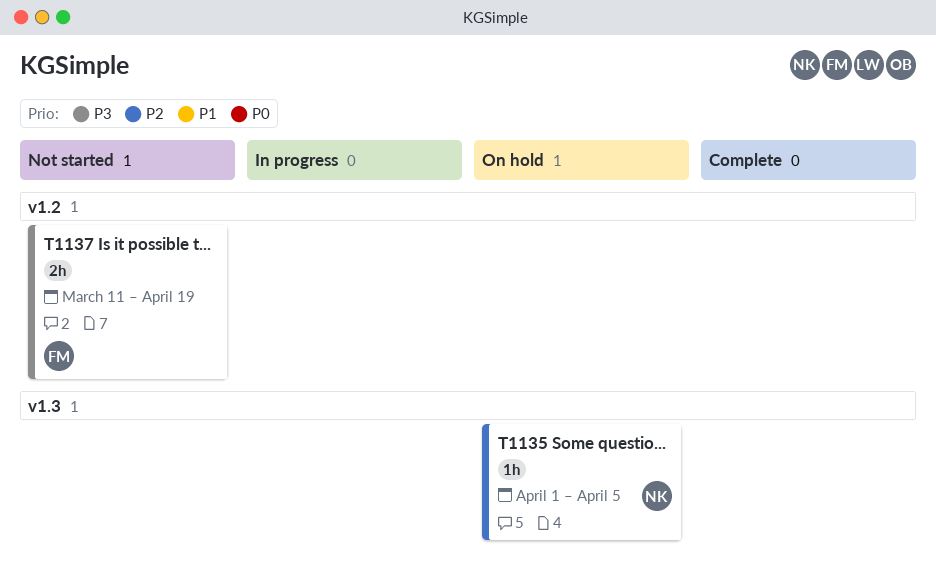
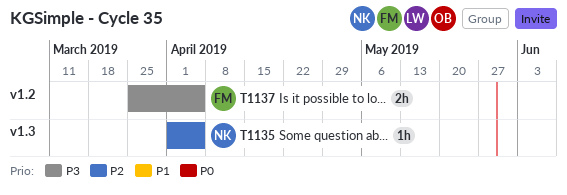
T1137, start: Mar 11 -> Mar 25
T1137, due: Apr 19 -> Apr 5

